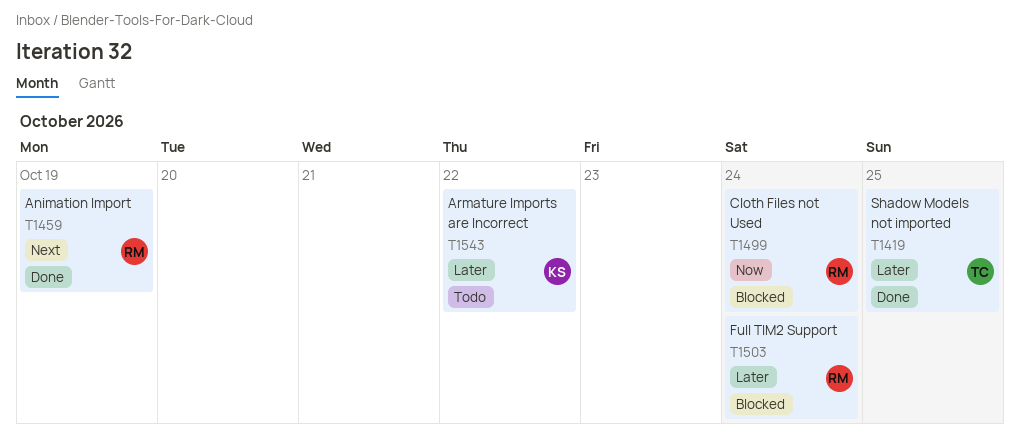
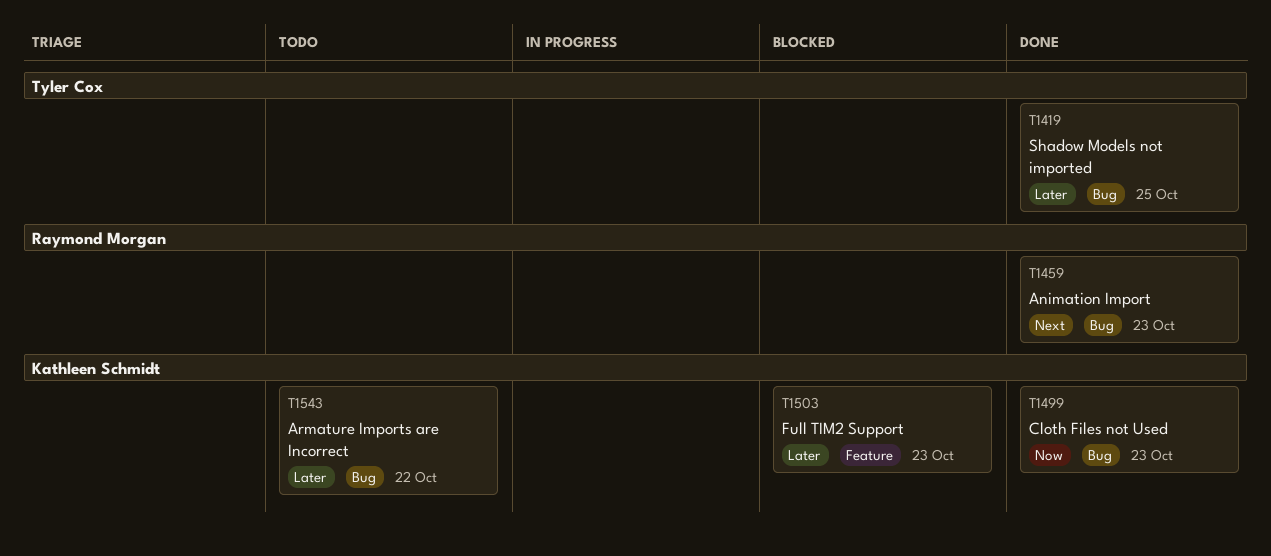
T1459, due: Oct 19 -> Oct 23
T1499, status: Blocked -> Done
T1499, owner: Raymond Morgan -> Kathleen Schmidt
T1499, due: Oct 24 -> Oct 23
T1503, owner: Raymond Morgan -> Kathleen Schmidt
T1503, due: Oct 24 -> Oct 23

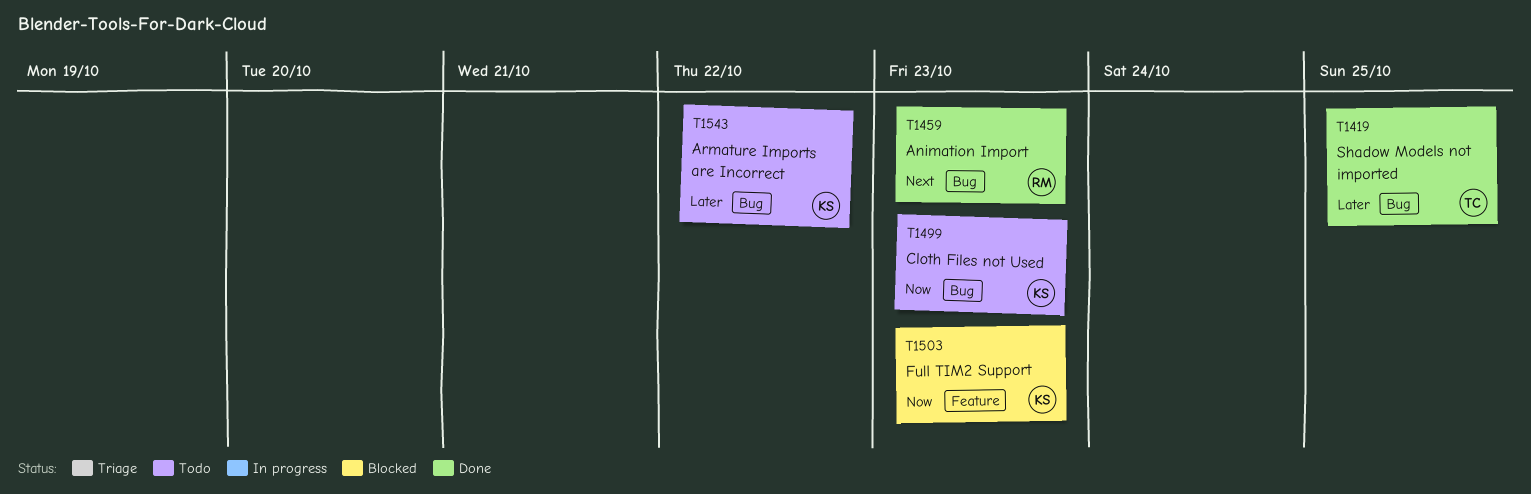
T1499, status: Done -> Todo
T1503, priority: Later -> Now

